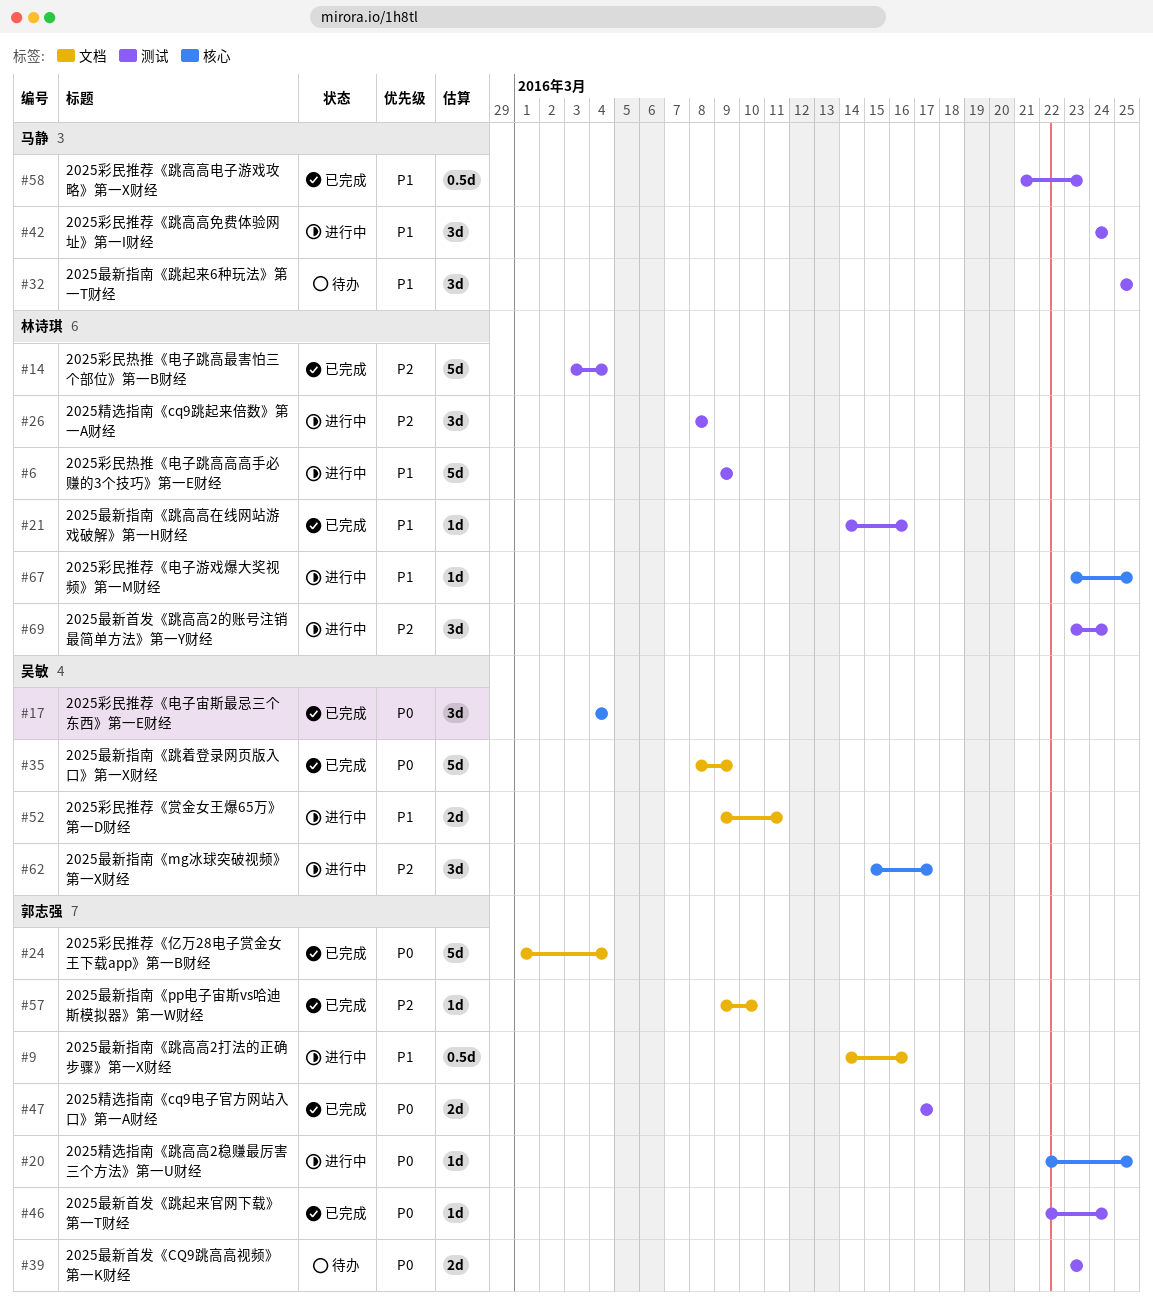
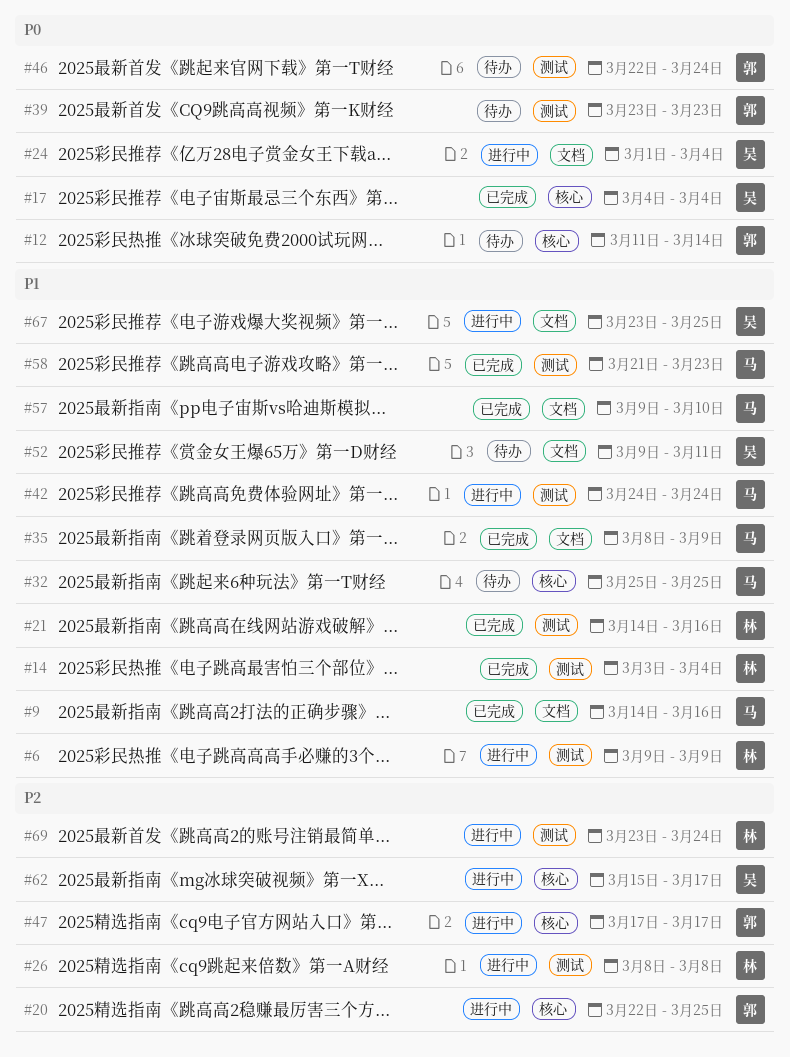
#9, status: 进行中 -> 已完成
#9, owner: 郭志强 -> 马静
#12: none -> present
#14, priority: P2 -> P1
#20, priority: P0 -> P2
#24, status: 已完成 -> 进行中
#24, owner: 郭志强 -> 吴敏
#32, label: 测试 -> 核心
#35, owner: 吴敏 -> 马静
#35, priority: P0 -> P1
#46, status: 已完成 -> 待办
#47, status: 已完成 -> 进行中
#47, priority: P0 -> P2
#47, label: 测试 -> 核心
#52, status: 进行中 -> 待办
#57, owner: 郭志强 -> 马静
#57, priority: P2 -> P1
#67, owner: 林诗琪 -> 吴敏
#67, label: 核心 -> 文档

